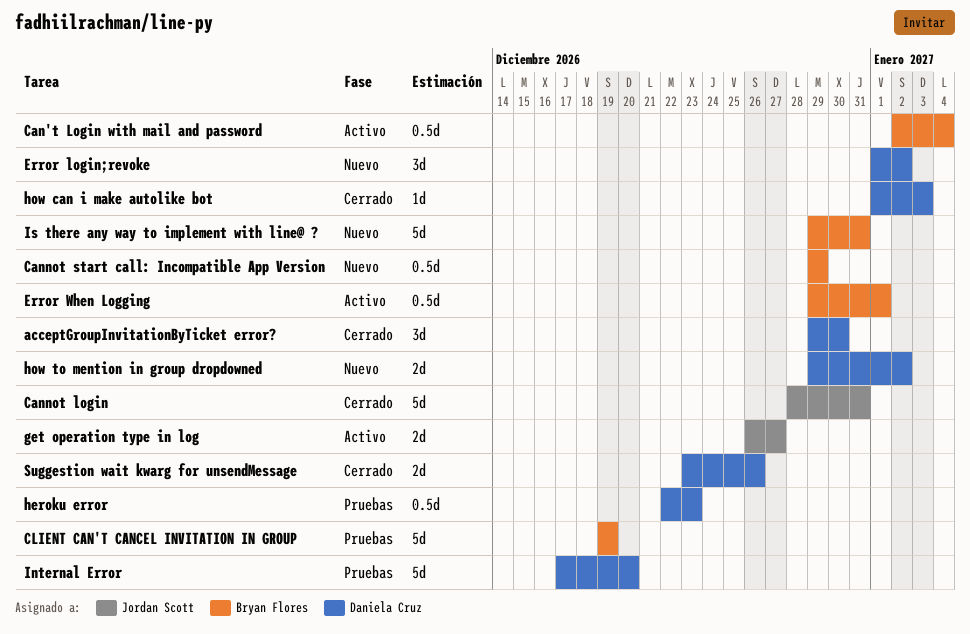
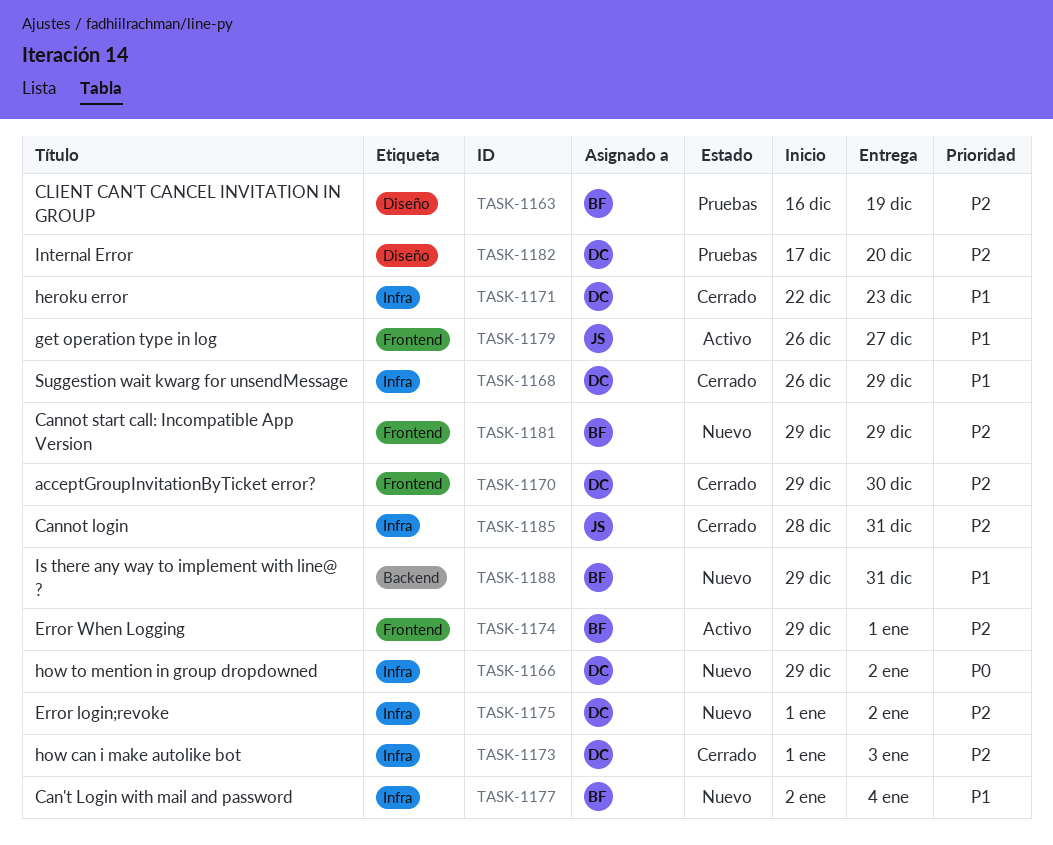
Can't Login with mail and password, status: Activo -> Nuevo
CLIENT CAN'T CANCEL INVITATION IN GROUP, start: Dec 19 -> Dec 16
heroku error, status: Pruebas -> Cerrado
Suggestion wait kwarg for unsendMessage, start: Dec 23 -> Dec 26
Suggestion wait kwarg for unsendMessage, due: Dec 26 -> Dec 29

